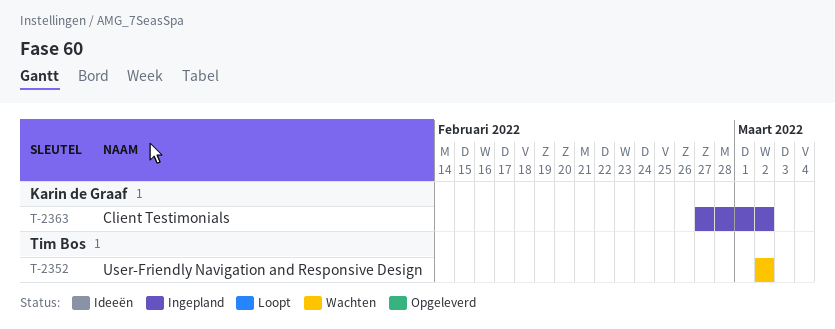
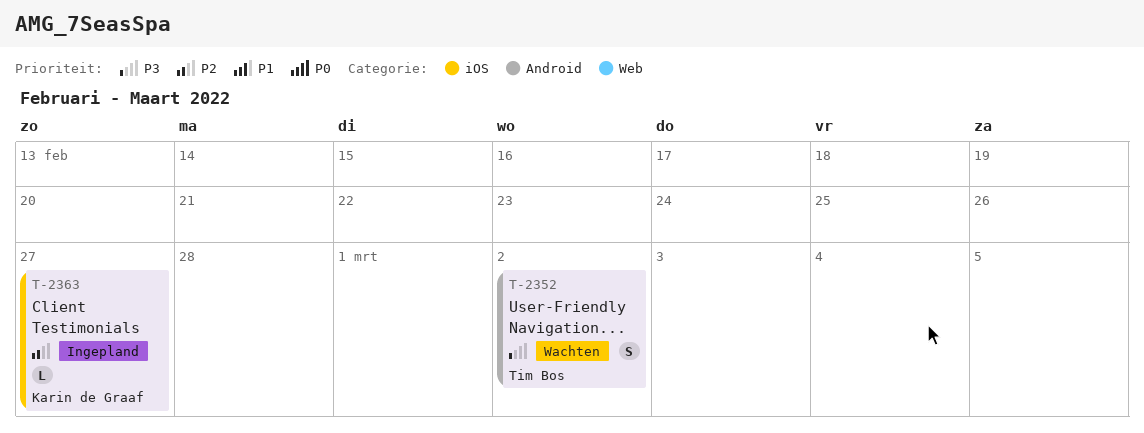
T-2363, due: Mar 2 -> Feb 27

